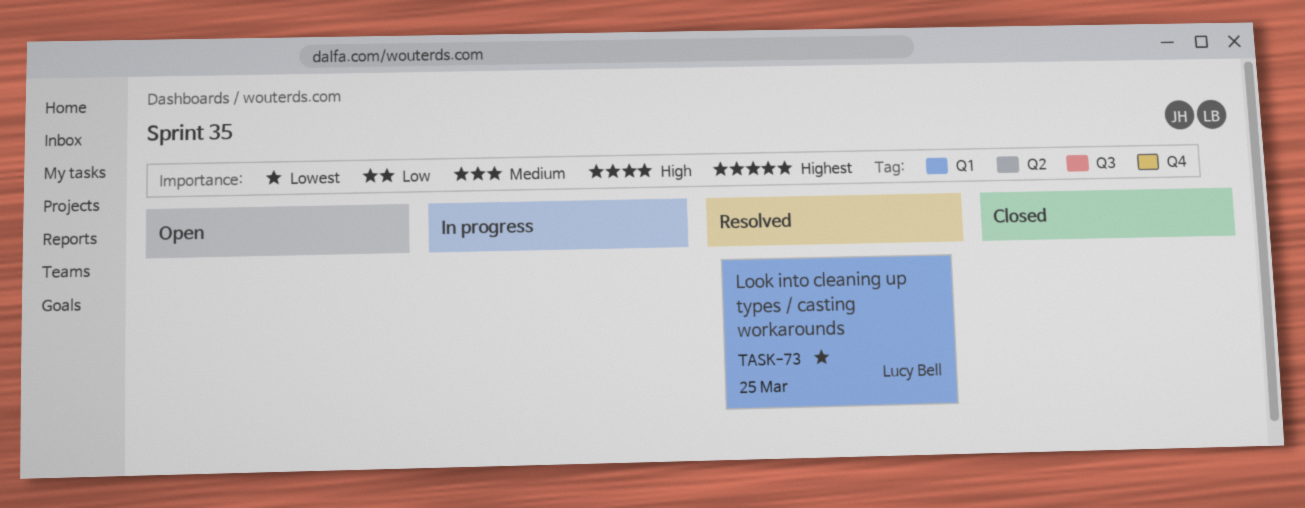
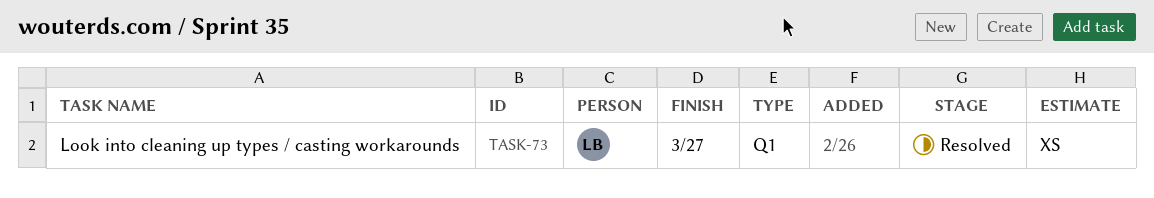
TASK-73, due: Mar 25 -> Mar 27

